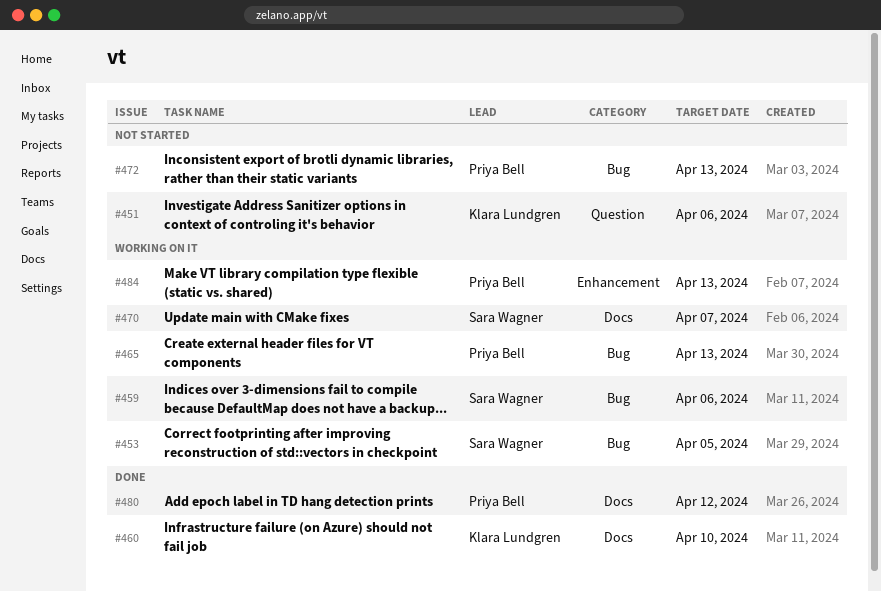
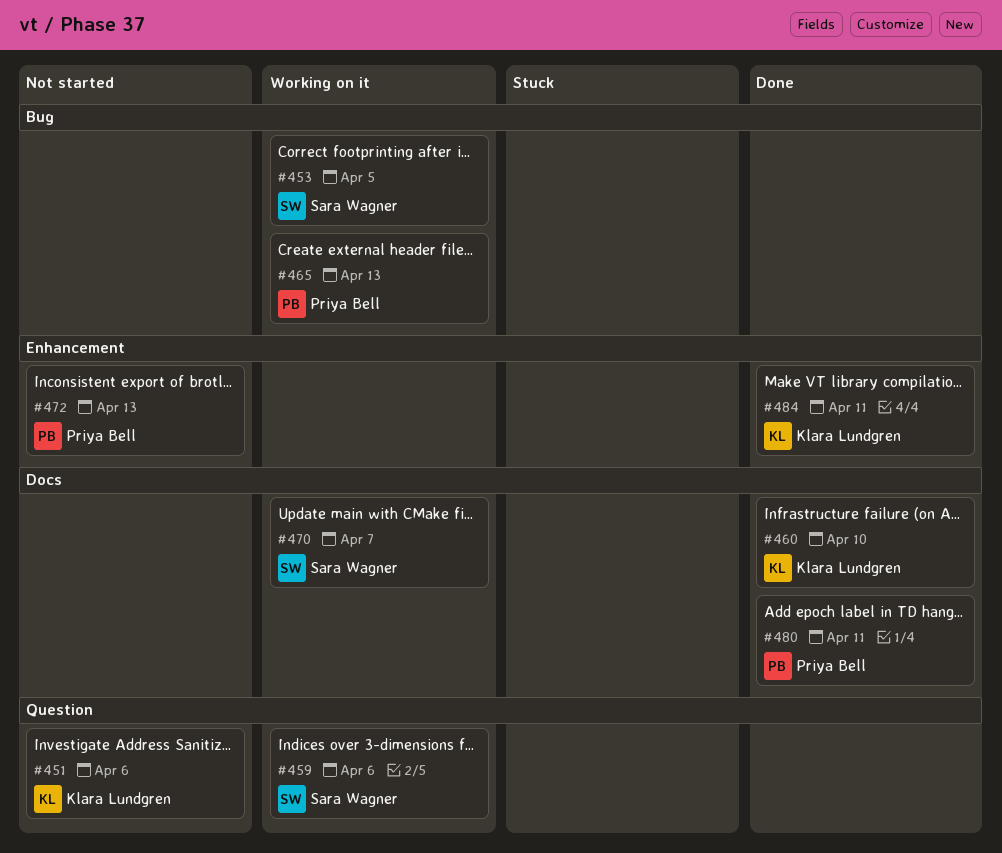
#459, label: Bug -> Question
#472, label: Bug -> Enhancement
#480, due: Apr 12 -> Apr 11
#484, status: Working on it -> Done
#484, owner: Priya Bell -> Klara Lundgren
#484, due: Apr 13 -> Apr 11

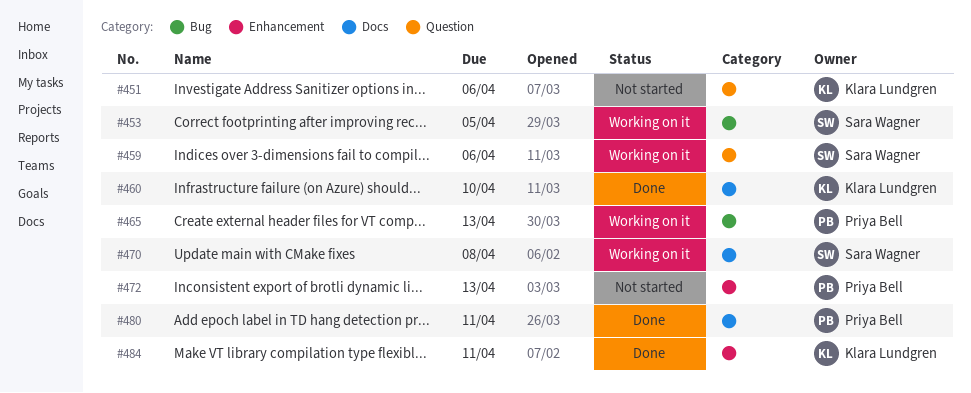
#470, due: Apr 7 -> Apr 8

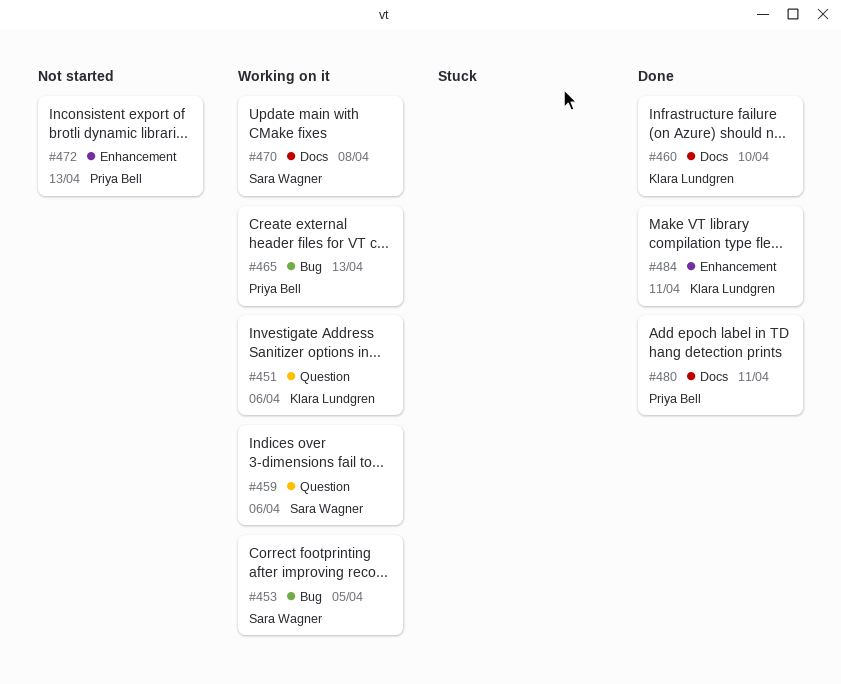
#451, status: Not started -> Working on it

